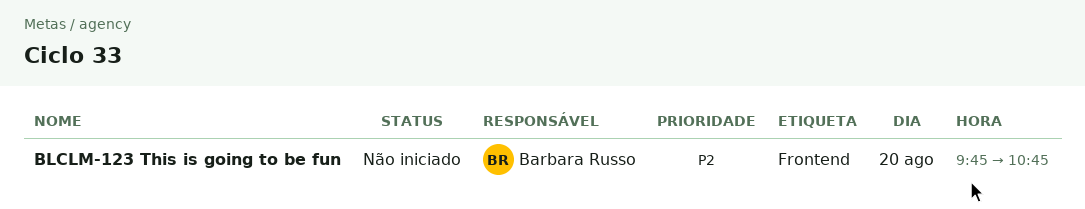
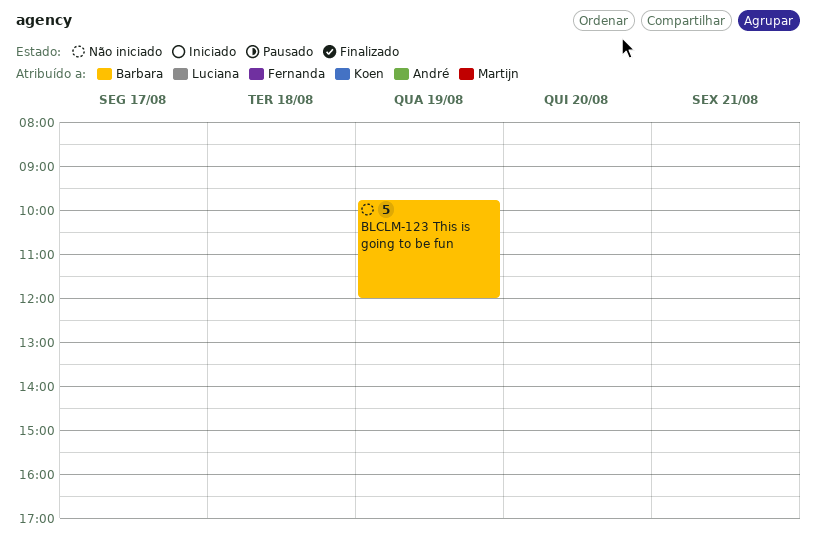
BLCLM-123 This is going to be fun, day: Aug 20 -> Aug 19
BLCLM-123 This is going to be fun, ends: 10:45 -> 12:00

